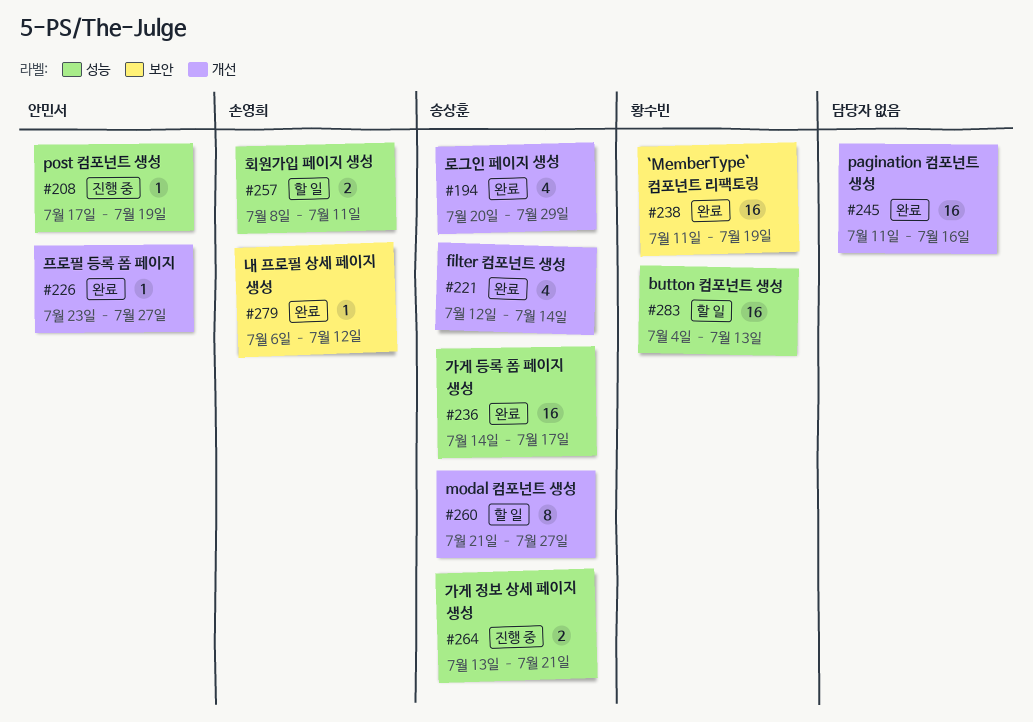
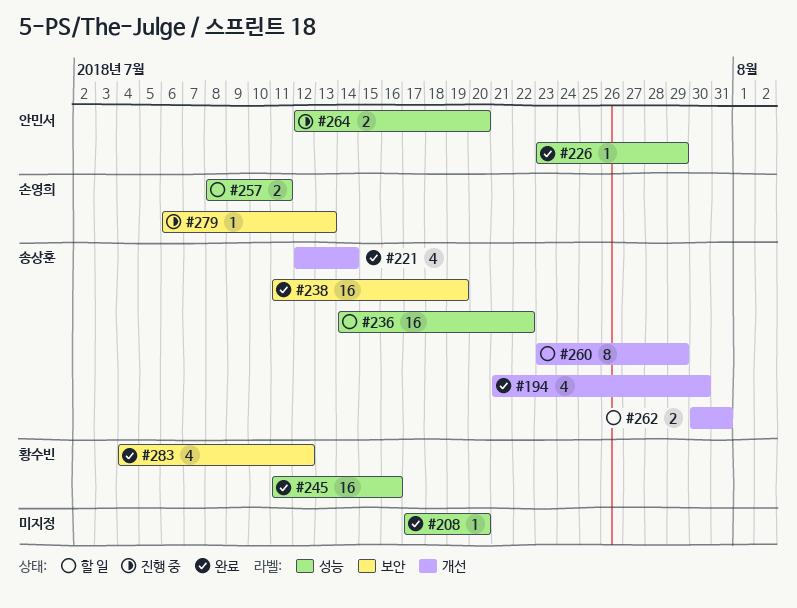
#194, start: Jul 20 -> Jul 21
#194, due: Jul 29 -> Jul 30
#208, status: 진행 중 -> 완료
#208, owner: 안민서 -> none
#208, due: Jul 19 -> Jul 20
#226, label: 개선 -> 성능
#226, due: Jul 27 -> Jul 29
#236, status: 완료 -> 할 일
#236, due: Jul 17 -> Jul 22
#238, owner: 황수빈 -> 송상훈
#245, owner: none -> 황수빈
#245, label: 개선 -> 성능
#260, start: Jul 21 -> Jul 23
#260, due: Jul 27 -> Jul 29
#262: none -> present
#264, owner: 송상훈 -> 안민서
#264, start: Jul 13 -> Jul 12
#264, due: Jul 21 -> Jul 20
#279, status: 완료 -> 진행 중
#279, due: Jul 12 -> Jul 13
#283, status: 할 일 -> 완료
#283, label: 성능 -> 보안
#283, estimate: 16 -> 4
#283, due: Jul 13 -> Jul 12

